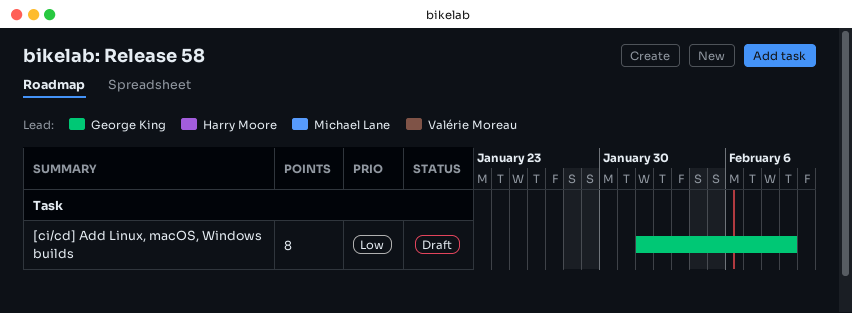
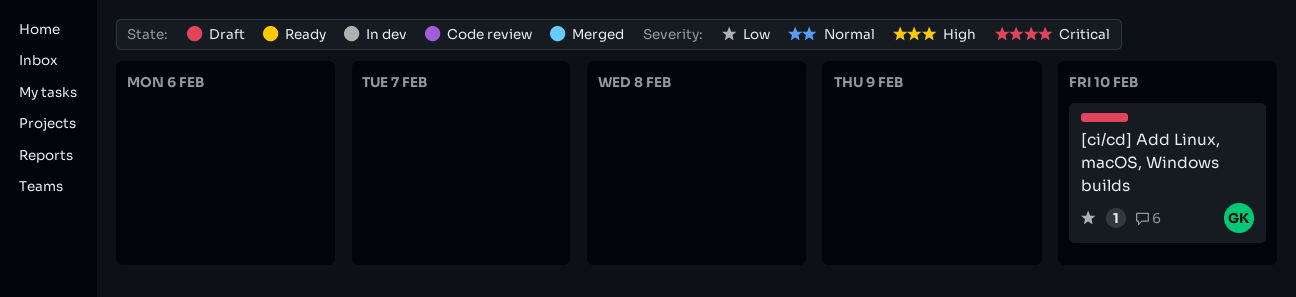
[ci/cd] Add Linux, macOS, Windows builds, estimate: 8 -> 1
[ci/cd] Add Linux, macOS, Windows builds, due: Feb 9 -> Feb 10

